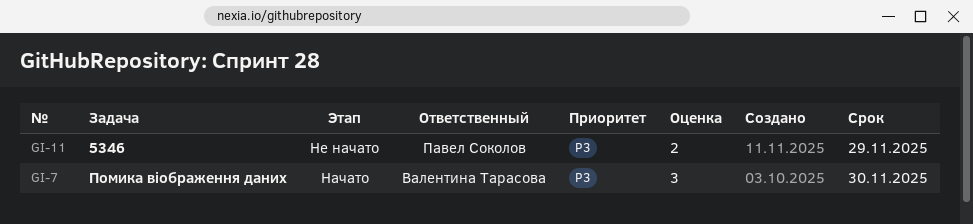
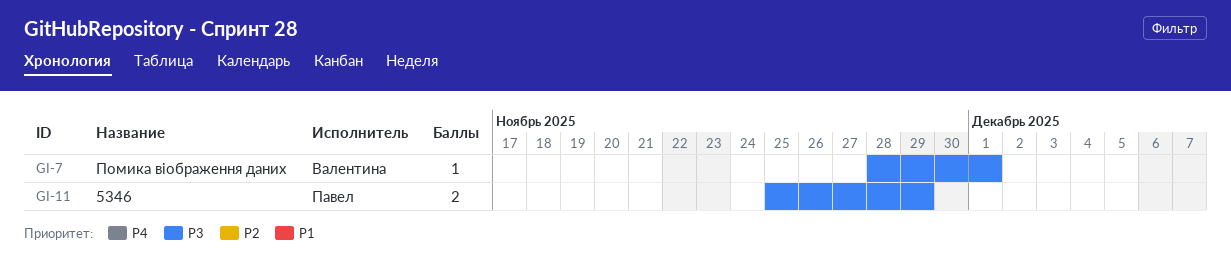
GI-7, estimate: 3 -> 1
GI-7, due: Nov 30 -> Dec 1

